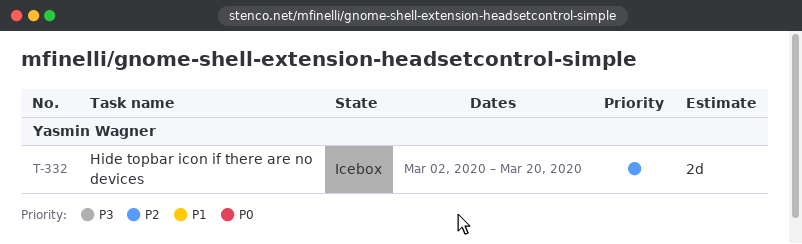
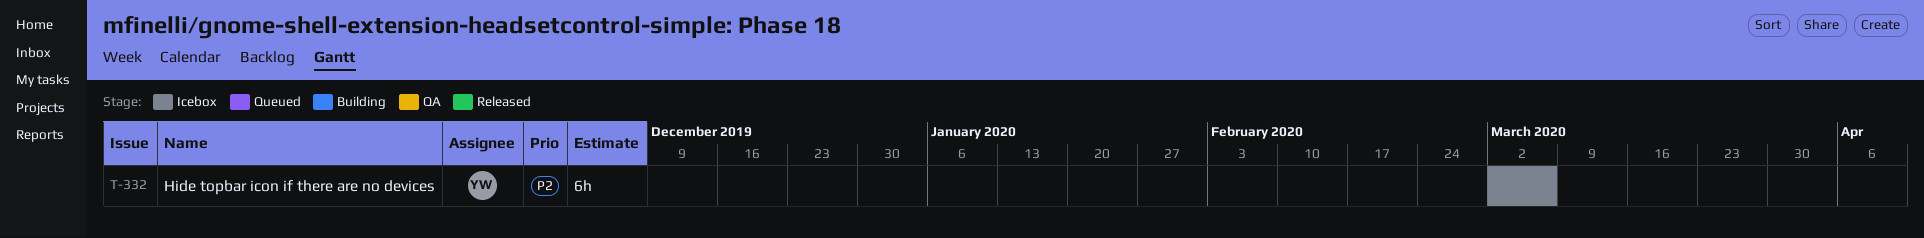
T-332, estimate: 2d -> 6h
T-332, due: Mar 20 -> Mar 6

